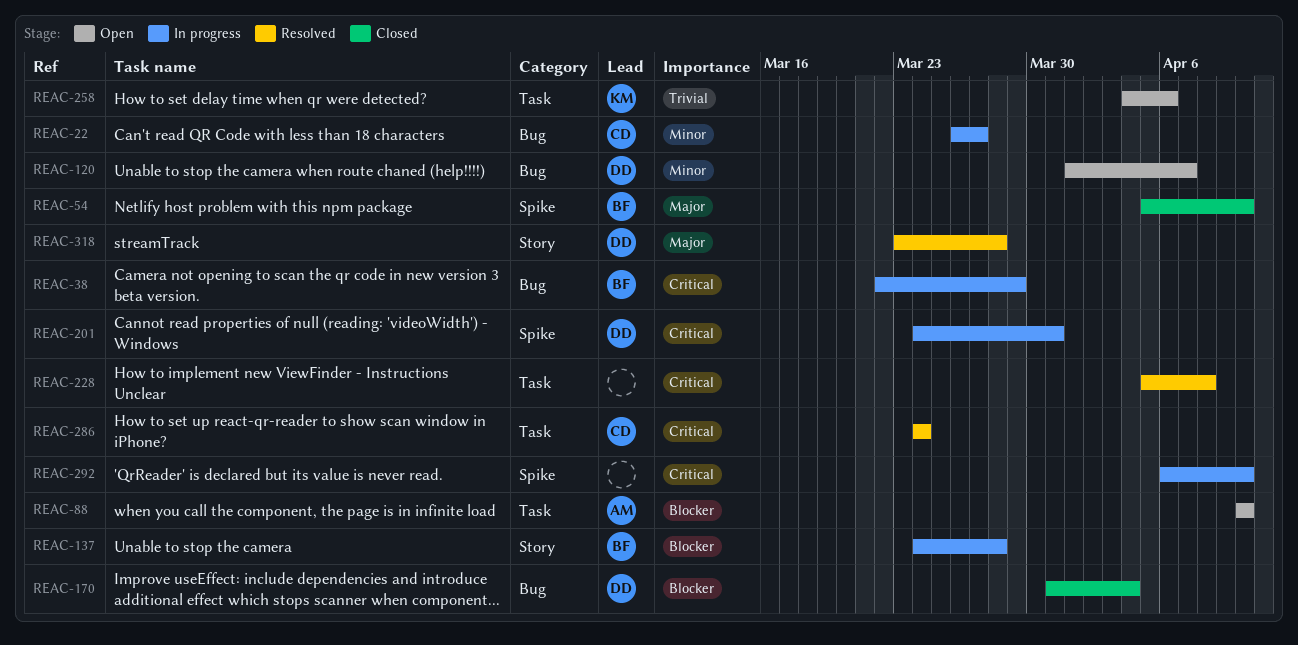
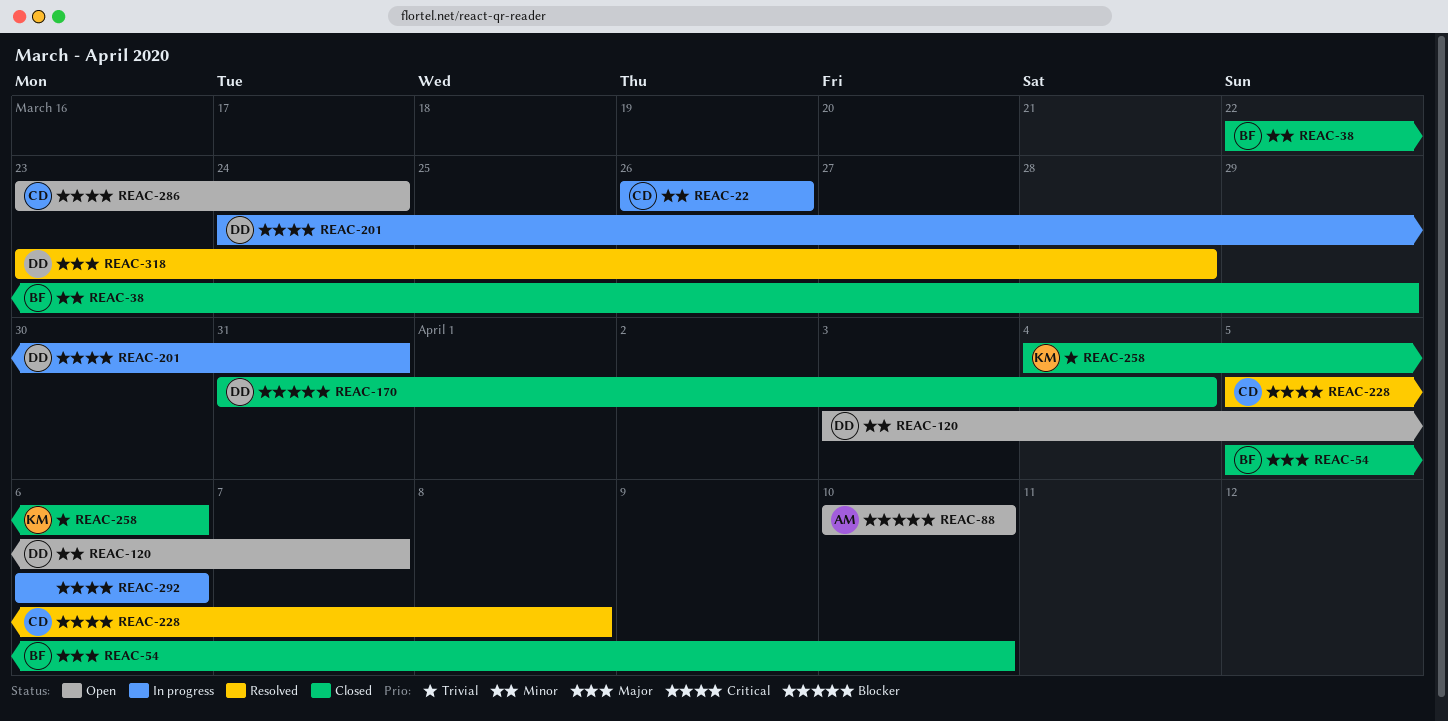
REAC-22, due: Mar 27 -> Mar 26
REAC-38, status: In progress -> Closed
REAC-38, priority: Critical -> Minor
REAC-120, start: Apr 1 -> Apr 3
REAC-137: present -> none
REAC-228, owner: none -> CD
REAC-258, status: Open -> Closed
REAC-286, status: Resolved -> Open
REAC-286, start: Mar 24 -> Mar 23
REAC-292, due: Apr 10 -> Apr 6

